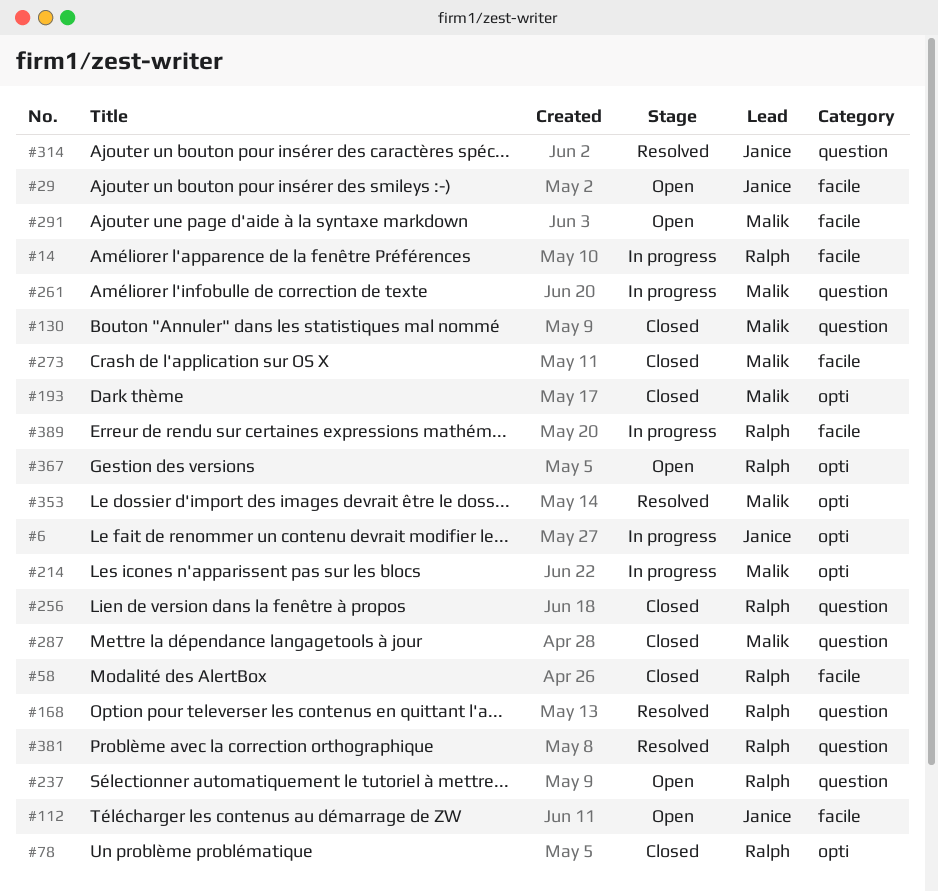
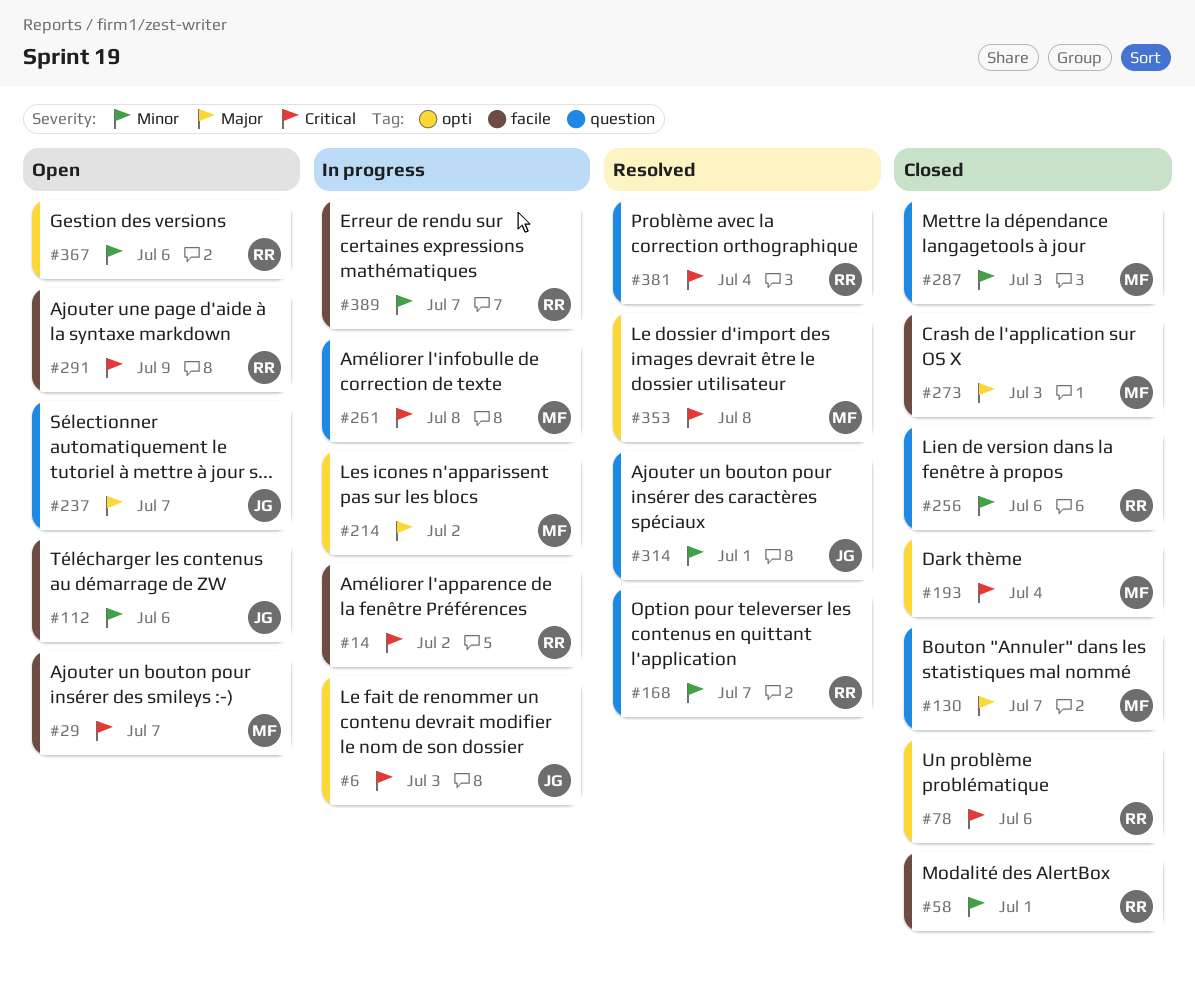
#29, owner: Janice -> Malik
#237, owner: Ralph -> Janice
#291, owner: Malik -> Ralph

